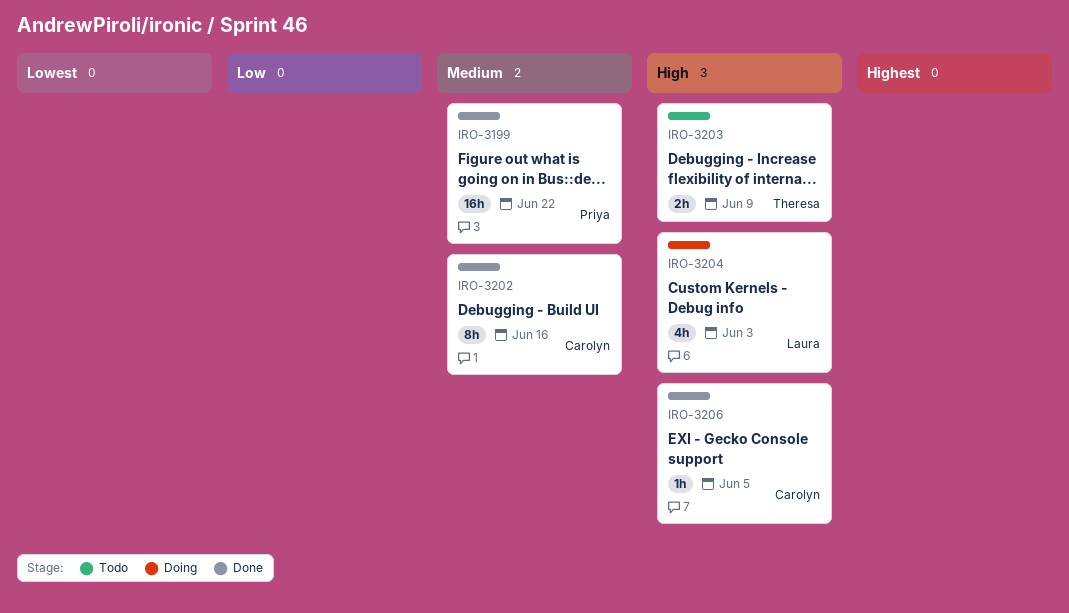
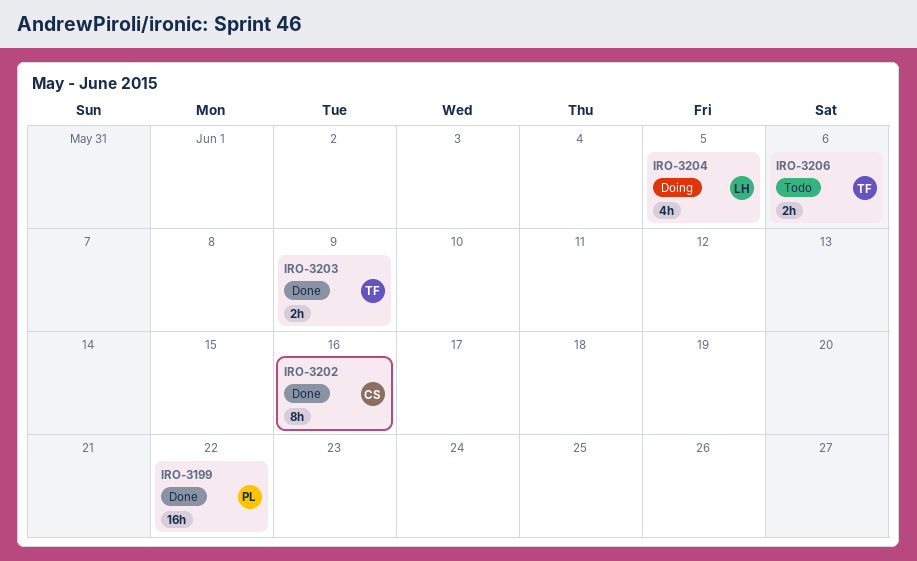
IRO-3203, status: Todo -> Done
IRO-3204, due: Jun 3 -> Jun 5
IRO-3206, status: Done -> Todo
IRO-3206, owner: Carolyn -> Theresa
IRO-3206, estimate: 1h -> 2h
IRO-3206, due: Jun 5 -> Jun 6

